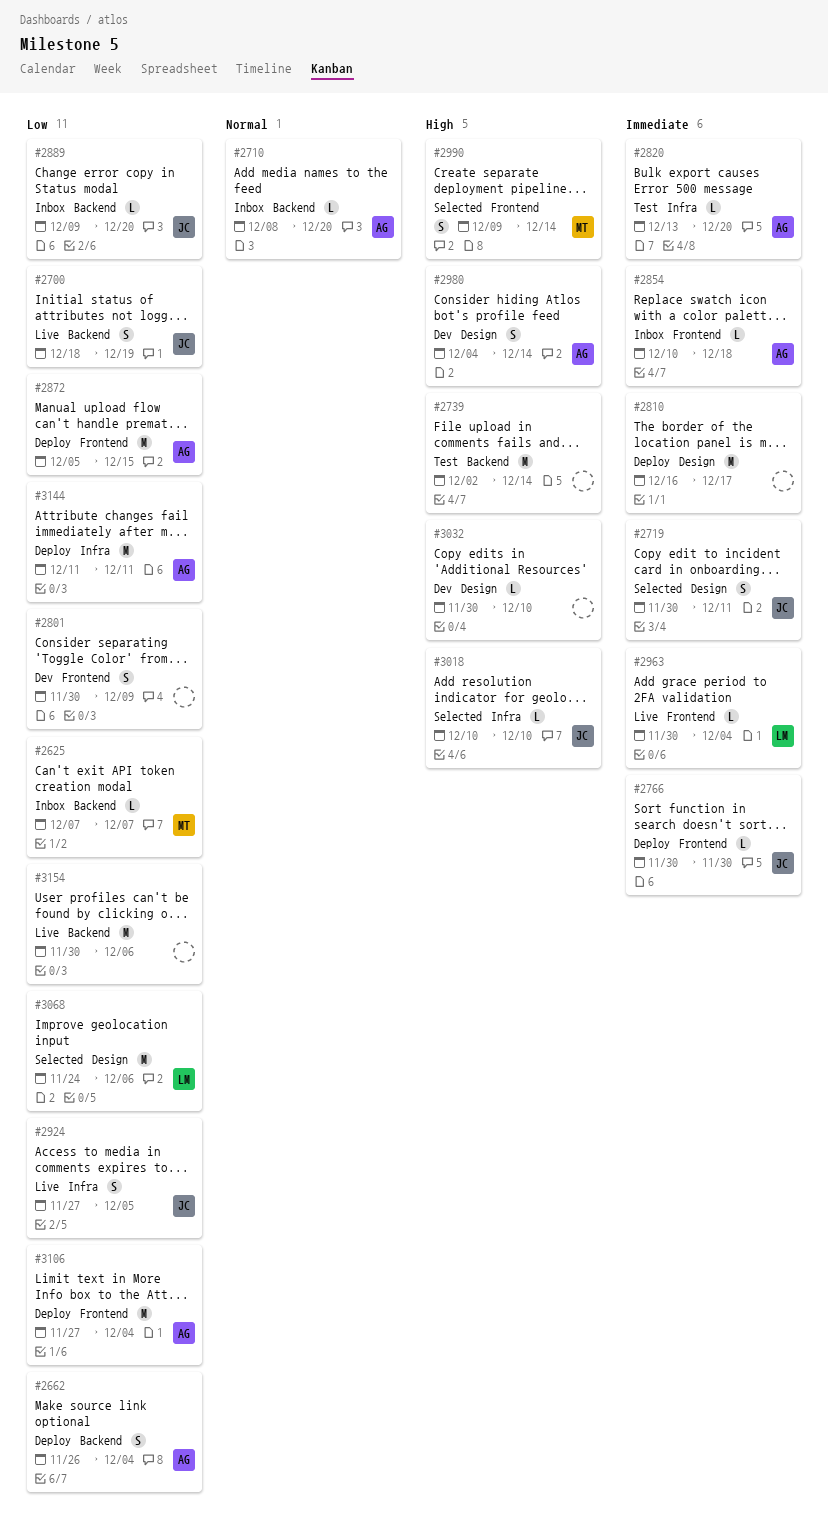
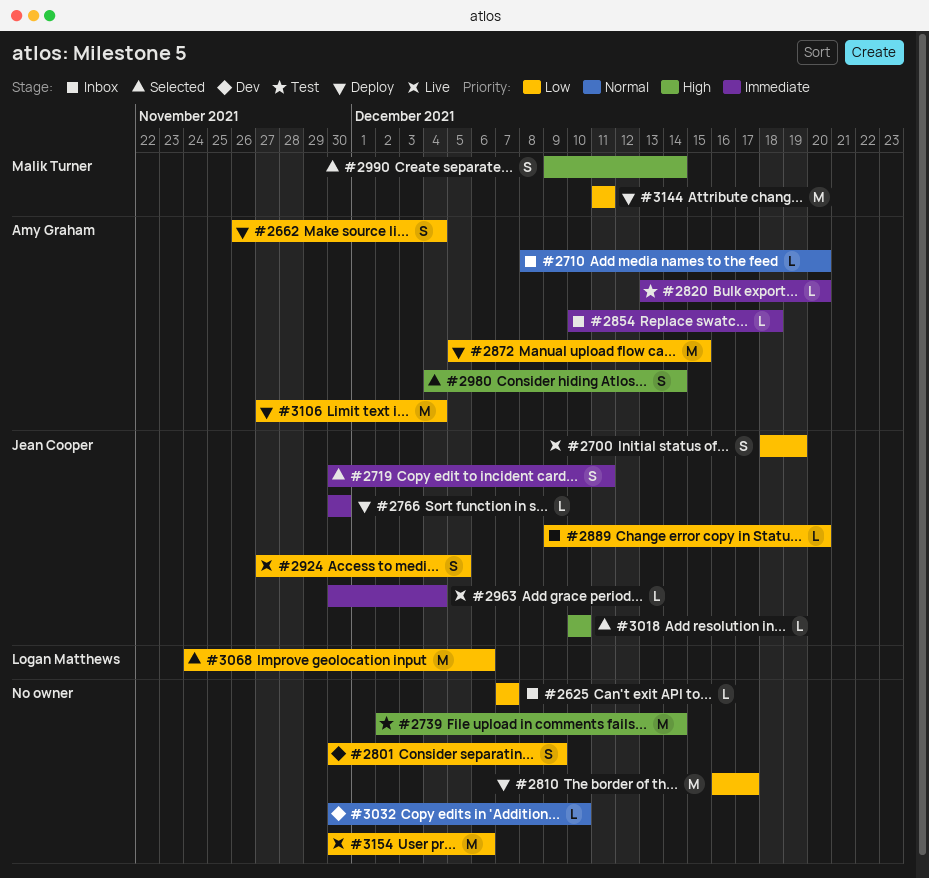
#2625, owner: Malik Turner -> none
#2810, priority: Immediate -> Low
#2963, owner: Logan Matthews -> Jean Cooper
#2980, status: Dev -> Selected
#3032, priority: High -> Normal
#3144, owner: Amy Graham -> Malik Turner

